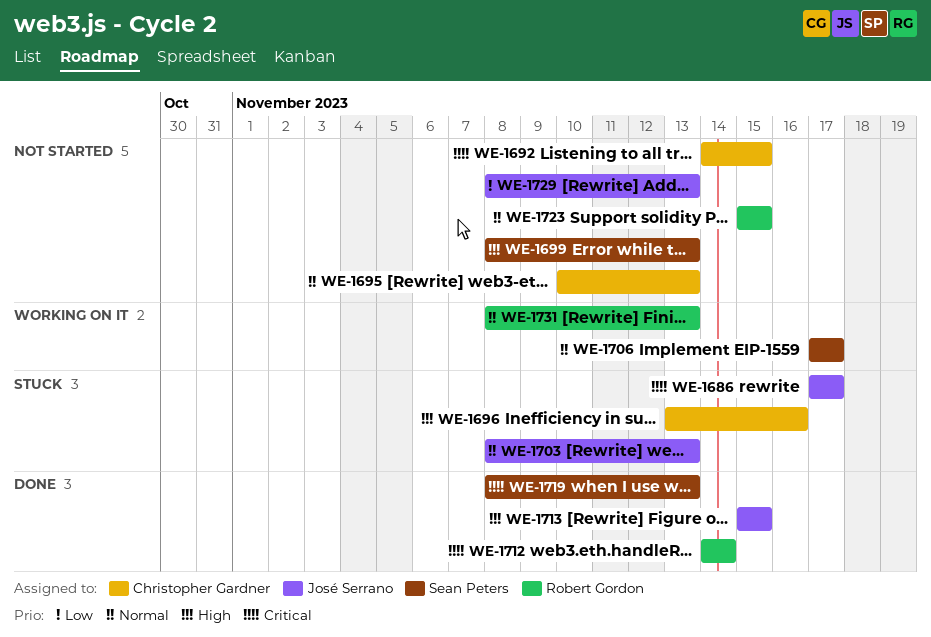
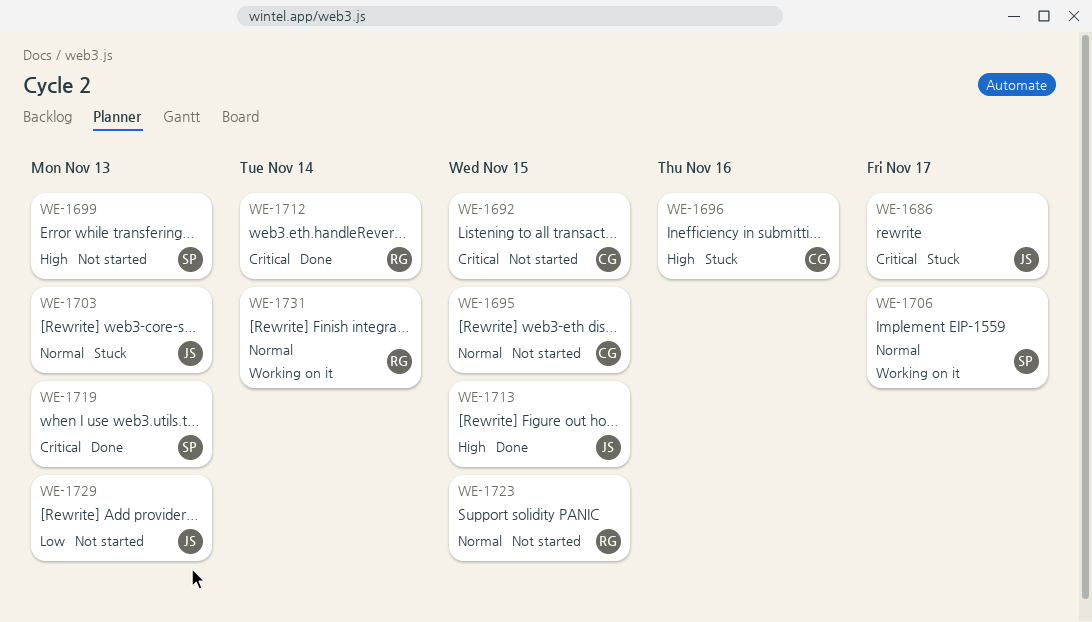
WE-1695, due: Nov 13 -> Nov 15
WE-1731, due: Nov 13 -> Nov 14

